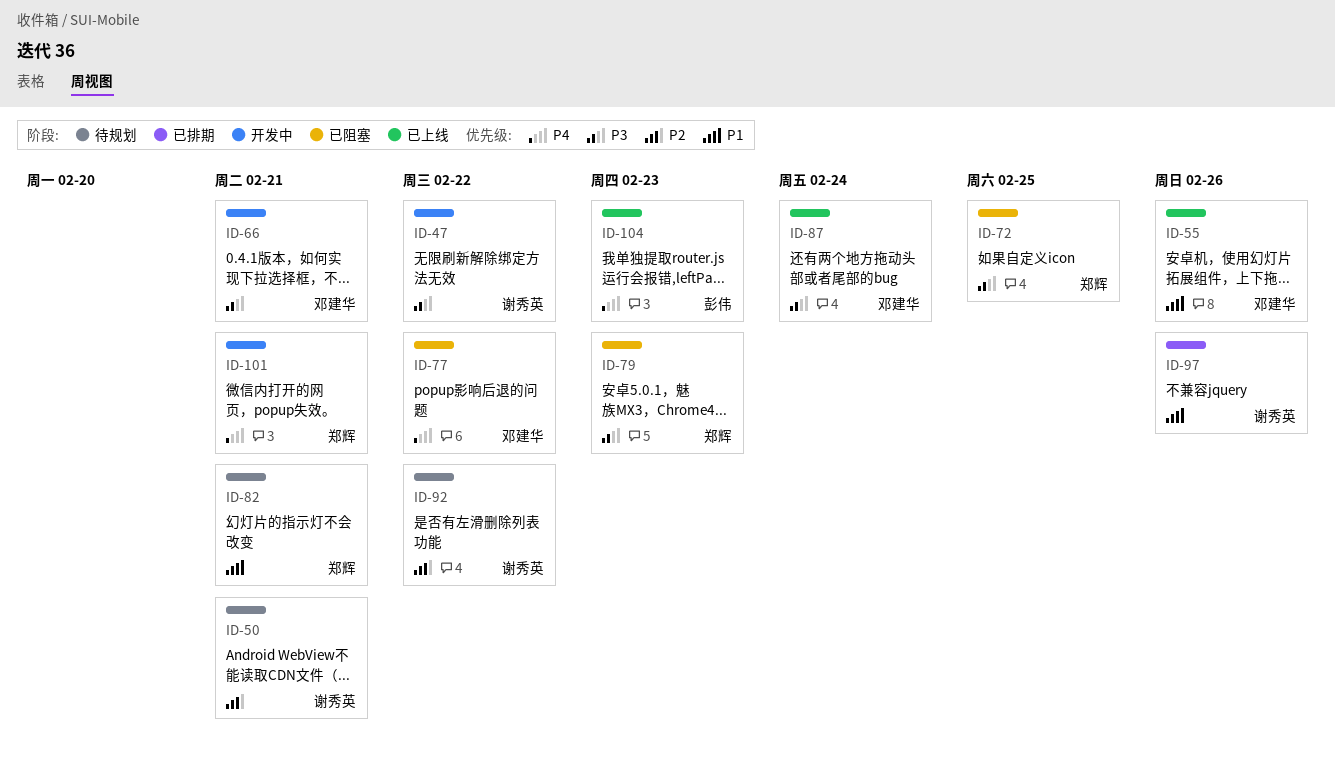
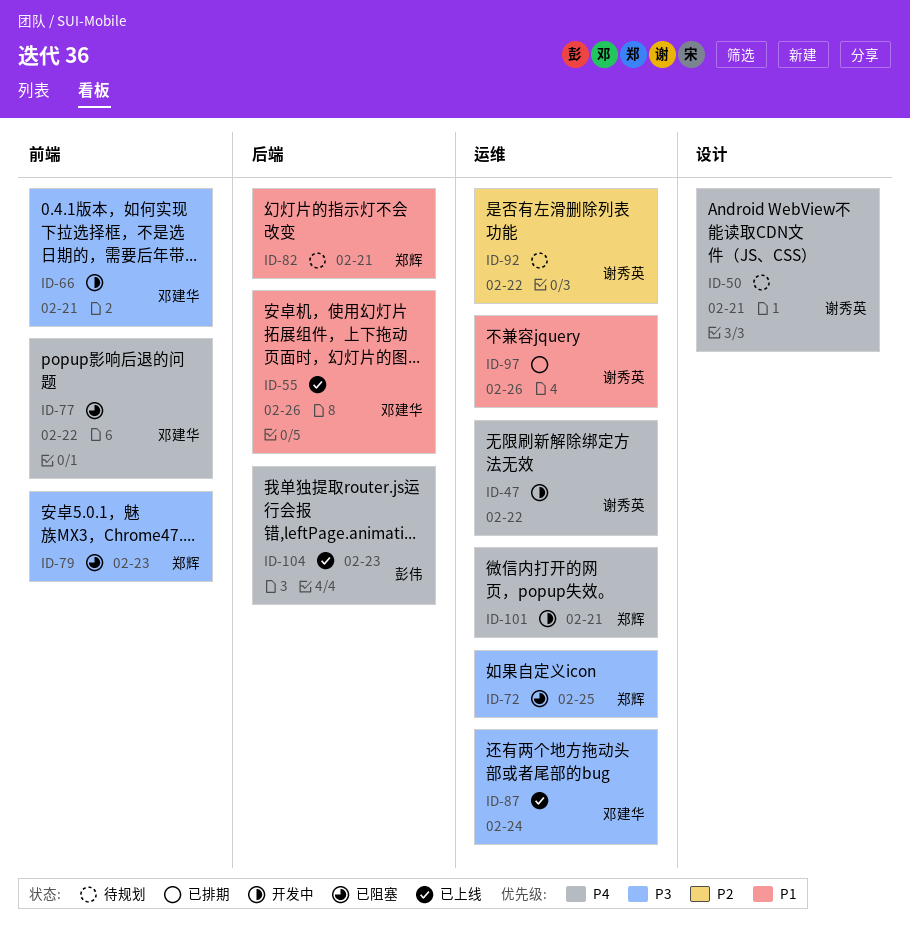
ID-47, priority: P3 -> P4
ID-50, priority: P2 -> P4

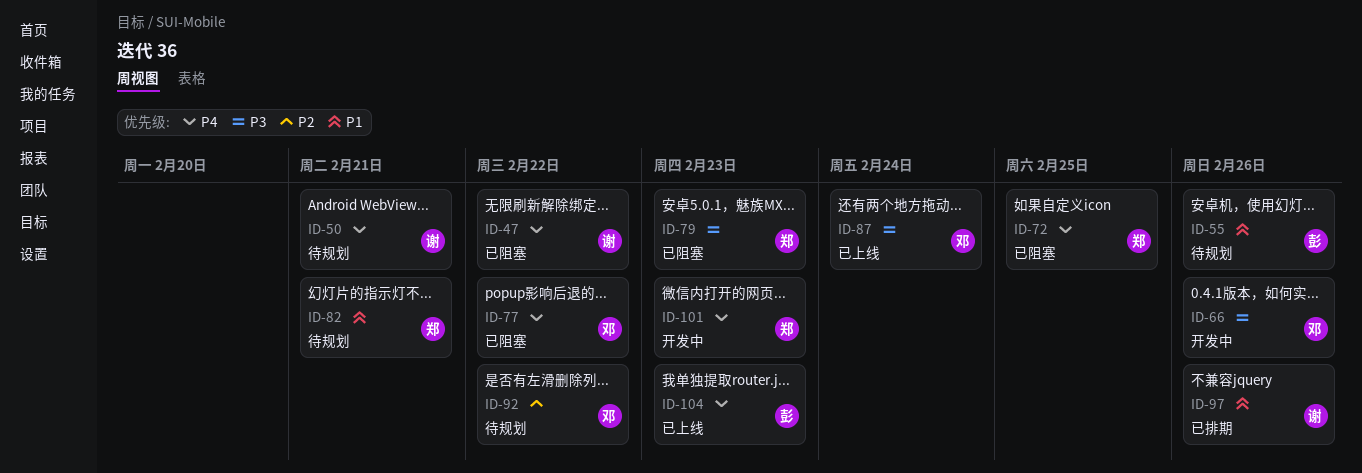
ID-47, status: 开发中 -> 已阻塞
ID-55, status: 已上线 -> 待规划
ID-55, owner: 邓建华 -> 彭伟
ID-66, due: Feb 21 -> Feb 26
ID-72, priority: P3 -> P4
ID-92, owner: 谢秀英 -> 邓建华
ID-101, due: Feb 21 -> Feb 23

